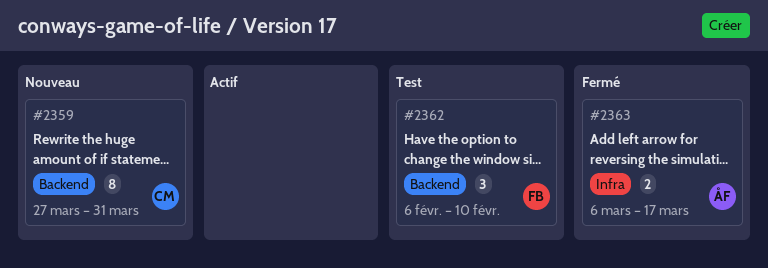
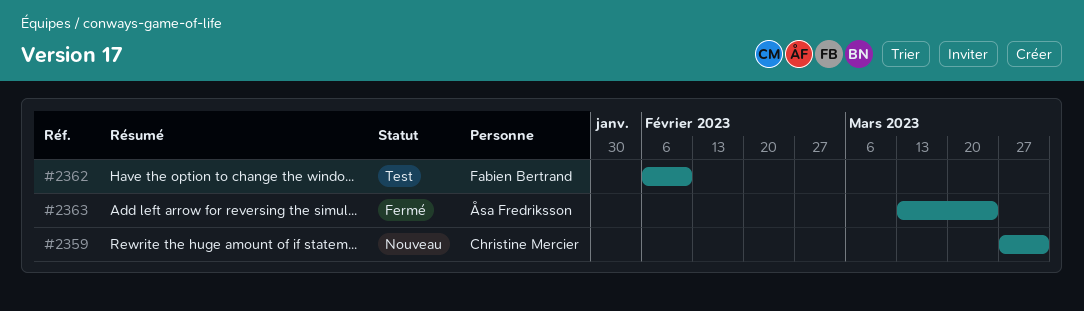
#2363, start: Mar 6 -> Mar 13
#2363, due: Mar 17 -> Mar 24

